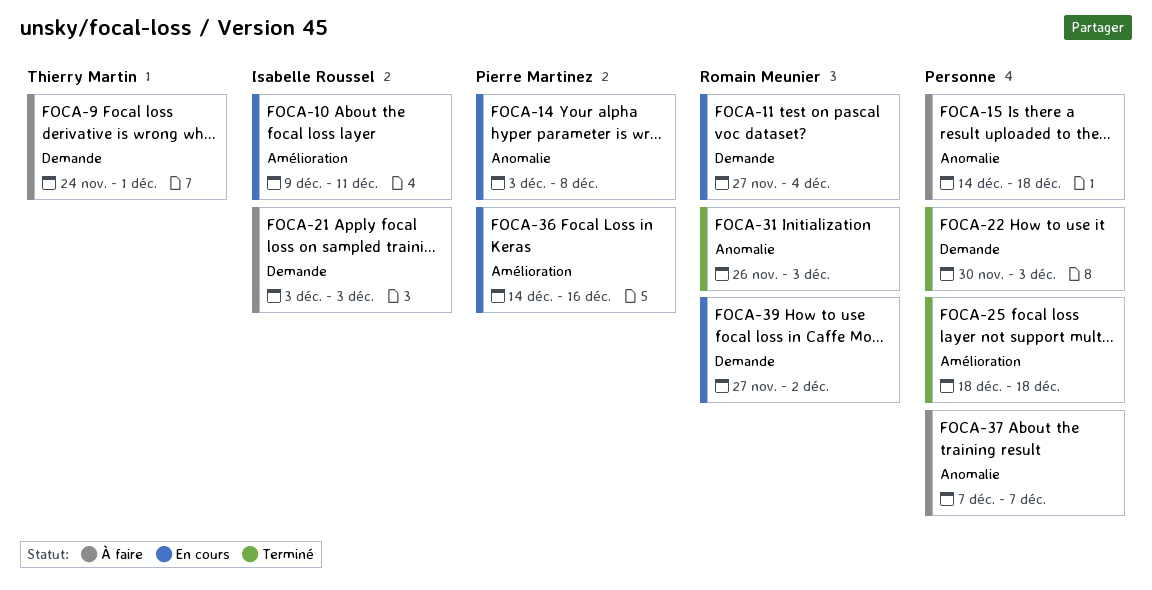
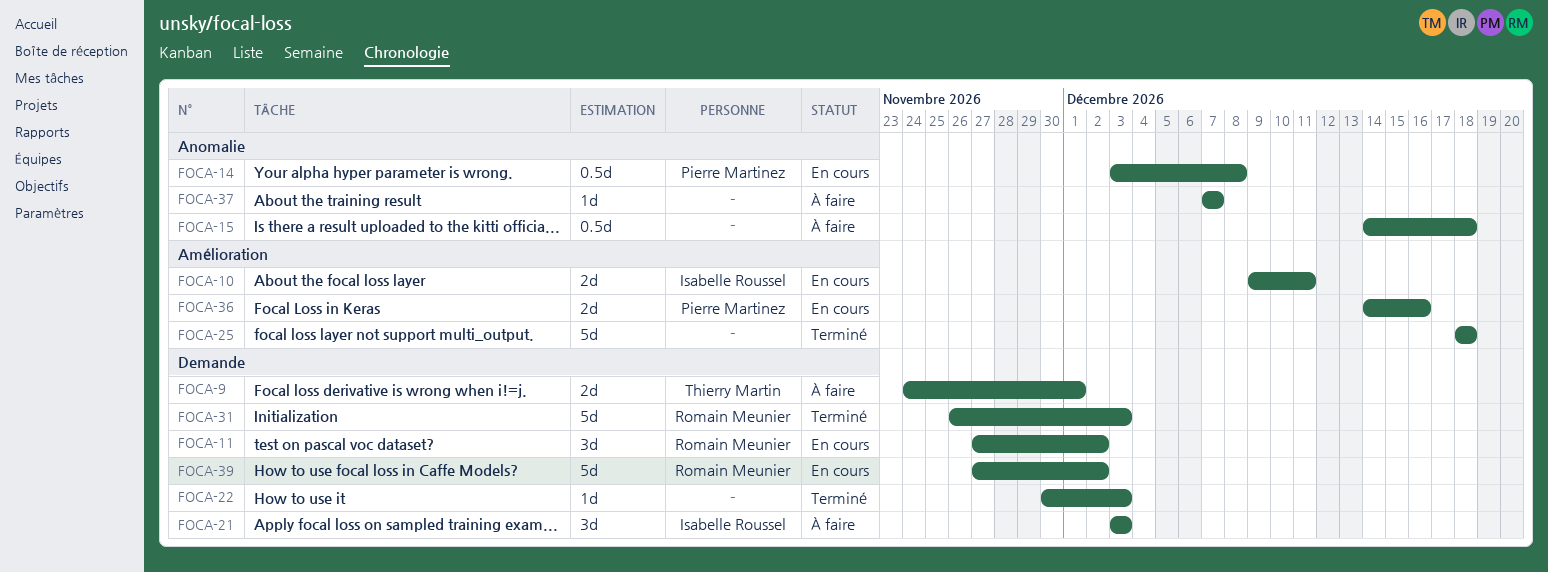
FOCA-11, due: Dec 4 -> Dec 2
FOCA-31, label: Anomalie -> Demande

